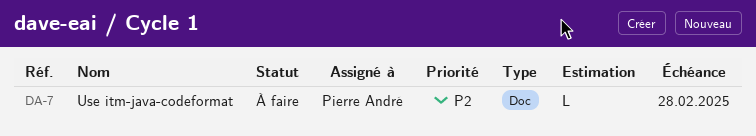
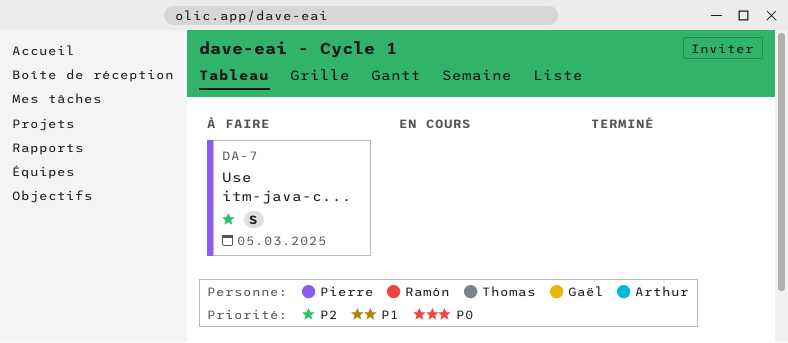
DA-7, estimate: L -> S
DA-7, due: Feb 28 -> Mar 5

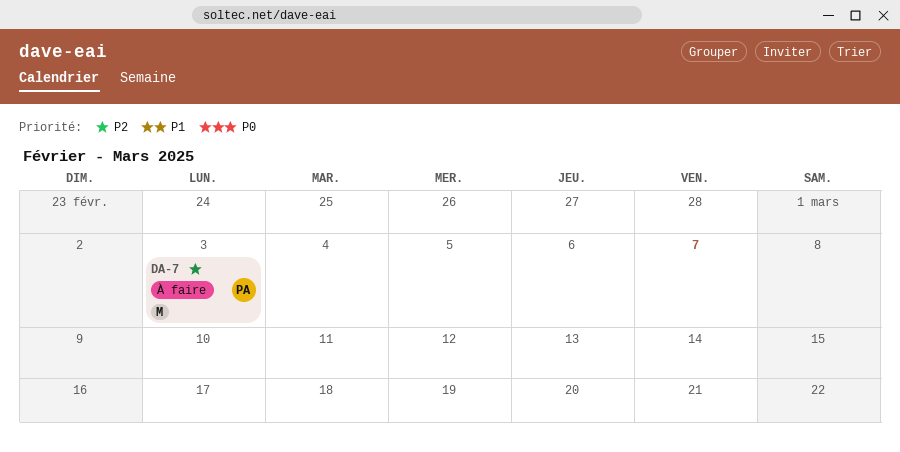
DA-7, estimate: S -> M
DA-7, due: Mar 5 -> Mar 3

